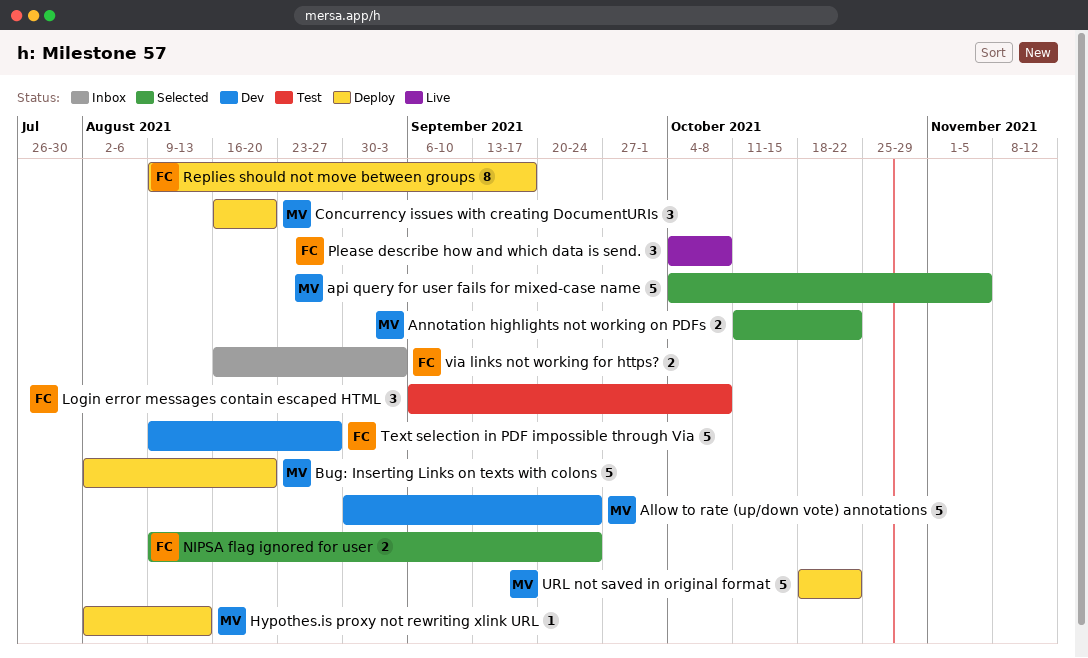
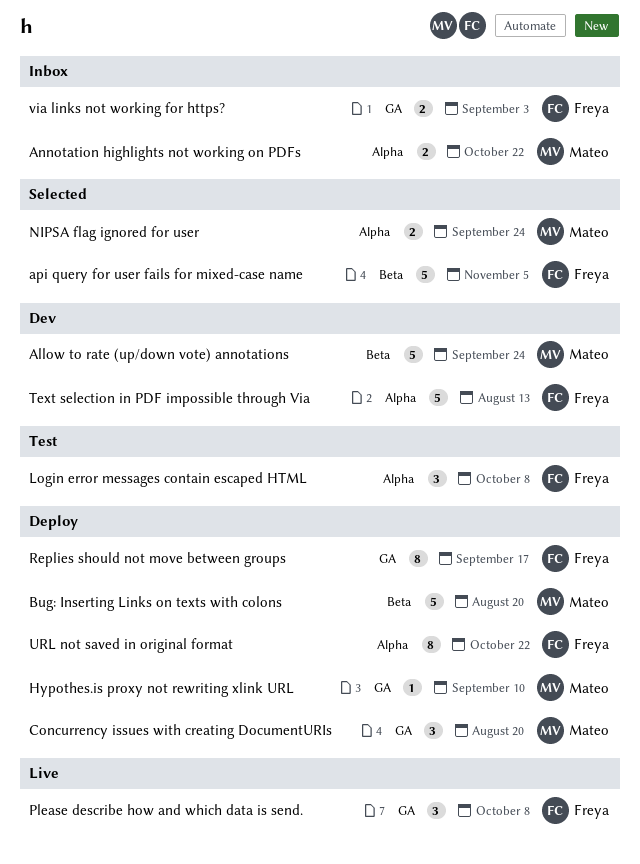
Annotation highlights not working on PDFs, status: Selected -> Inbox
api query for user fails for mixed-case name, owner: Mateo -> Freya
Hypothes.is proxy not rewriting xlink URL, due: Aug 13 -> Sep 10
NIPSA flag ignored for user, owner: Freya -> Mateo
Text selection in PDF impossible through Via, due: Aug 27 -> Aug 13
URL not saved in original format, owner: Mateo -> Freya
URL not saved in original format, estimate: 5 -> 8

